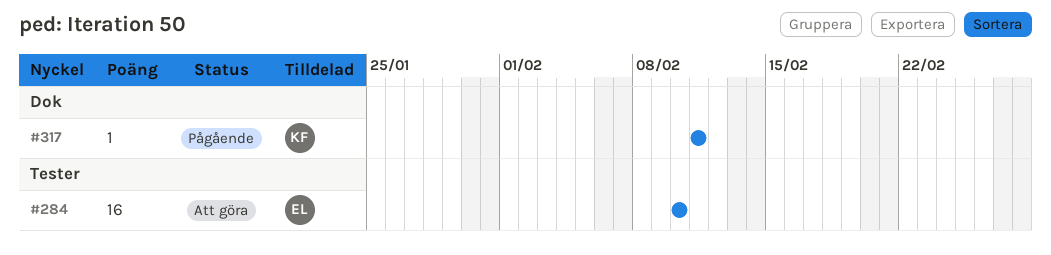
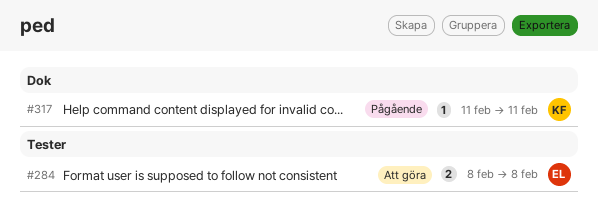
#284, estimate: 16 -> 2
#284, start: Feb 10 -> Feb 8
#284, due: Feb 10 -> Feb 8

